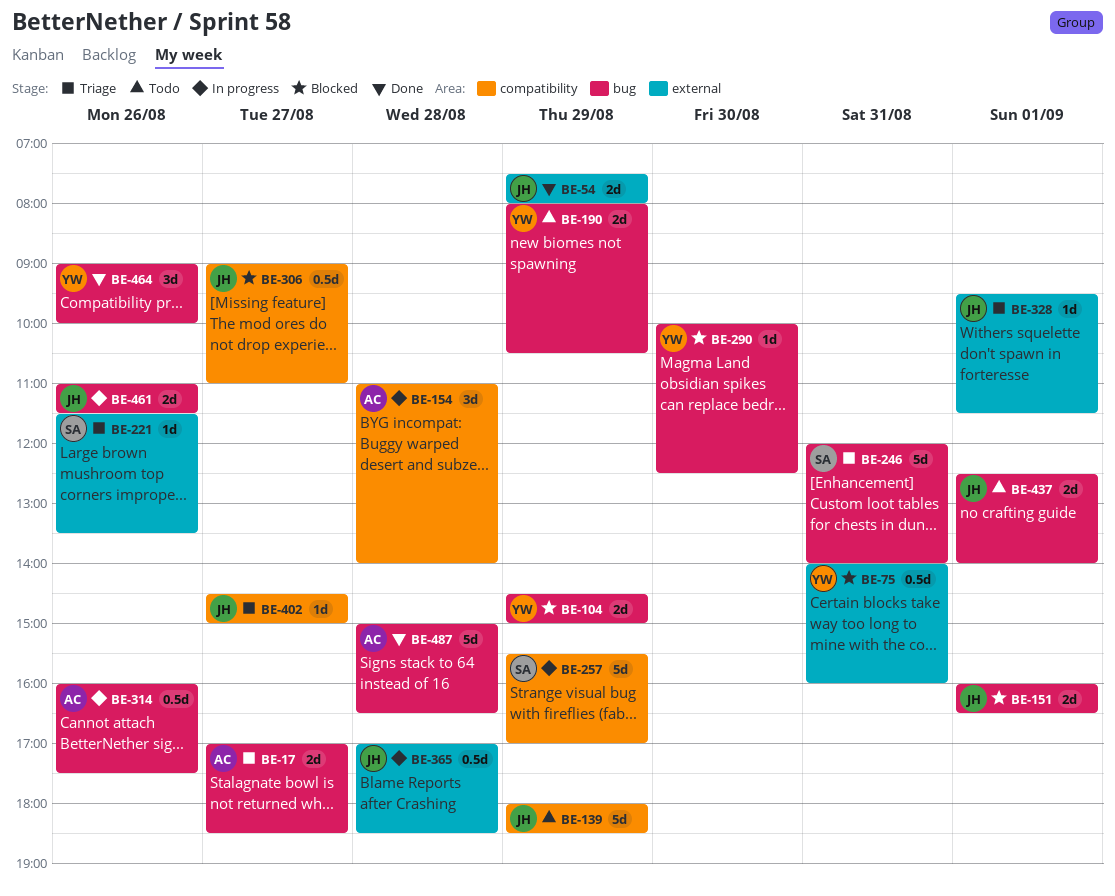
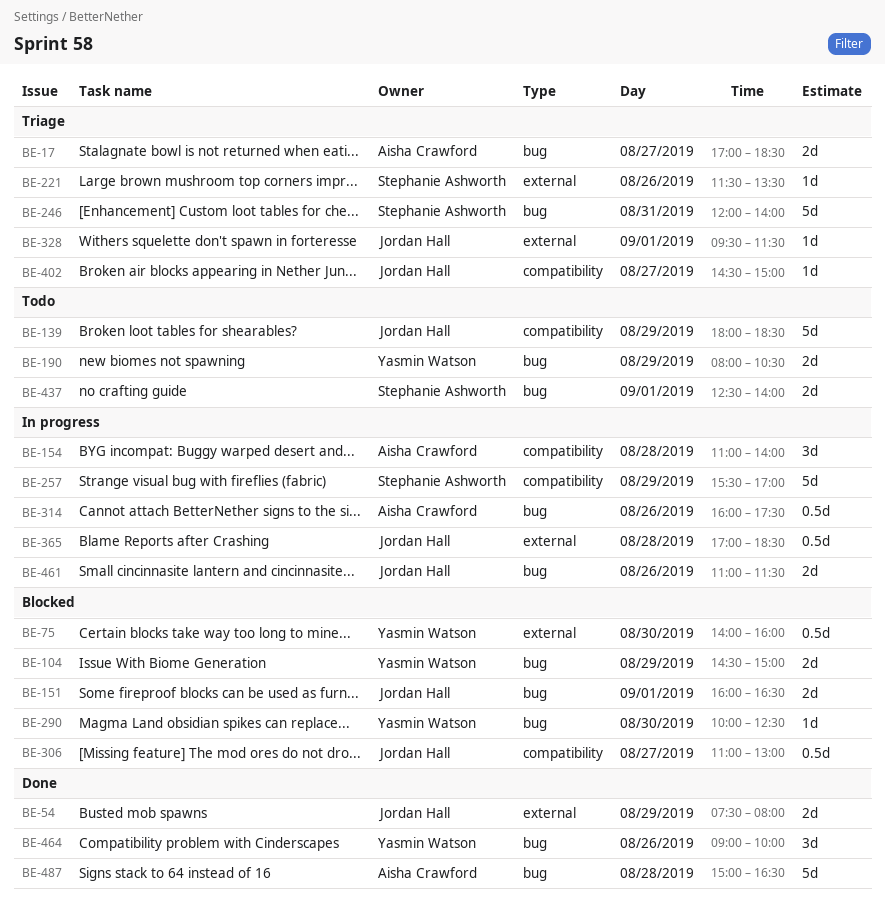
BE-75, day: Aug 31 -> Aug 30
BE-306, begins: 09:00 -> 11:00
BE-306, ends: 11:00 -> 13:00
BE-437, owner: Jordan Hall -> Stephanie Ashworth

